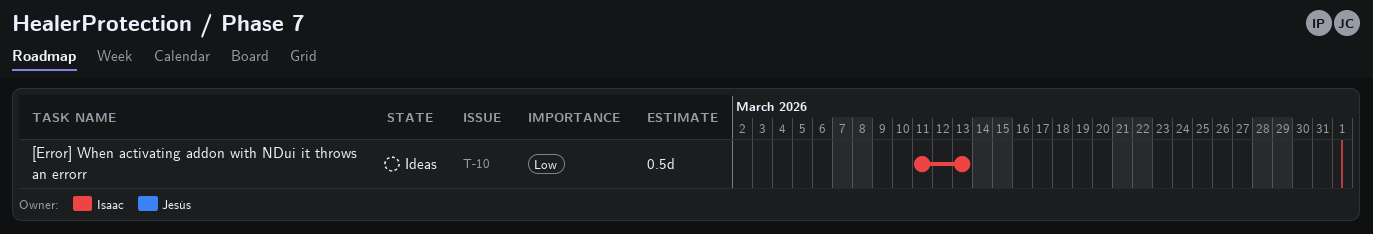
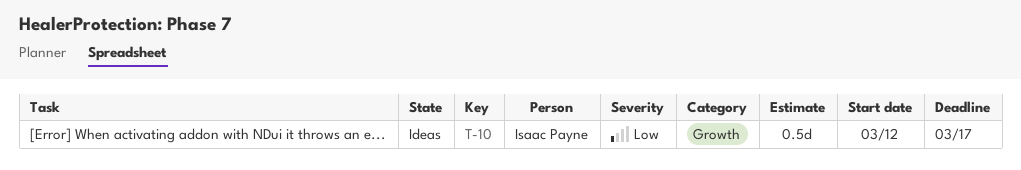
T-10, start: Mar 11 -> Mar 12
T-10, due: Mar 13 -> Mar 17

